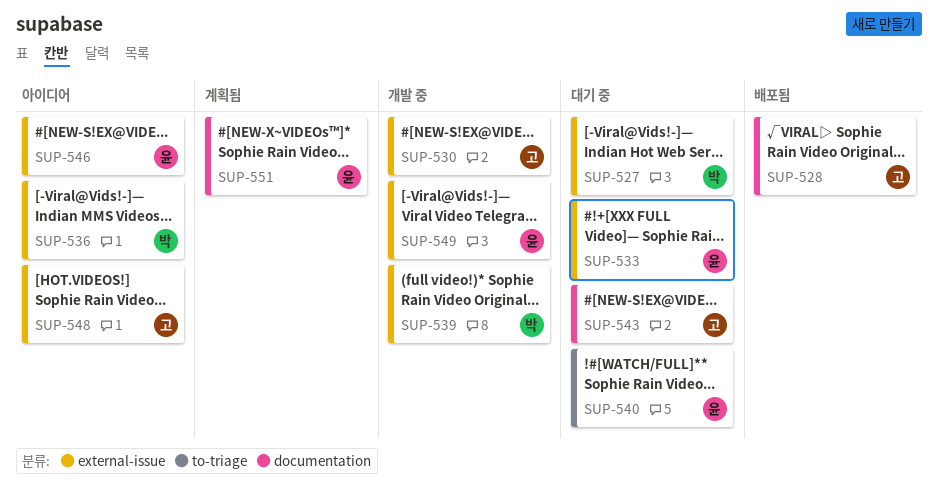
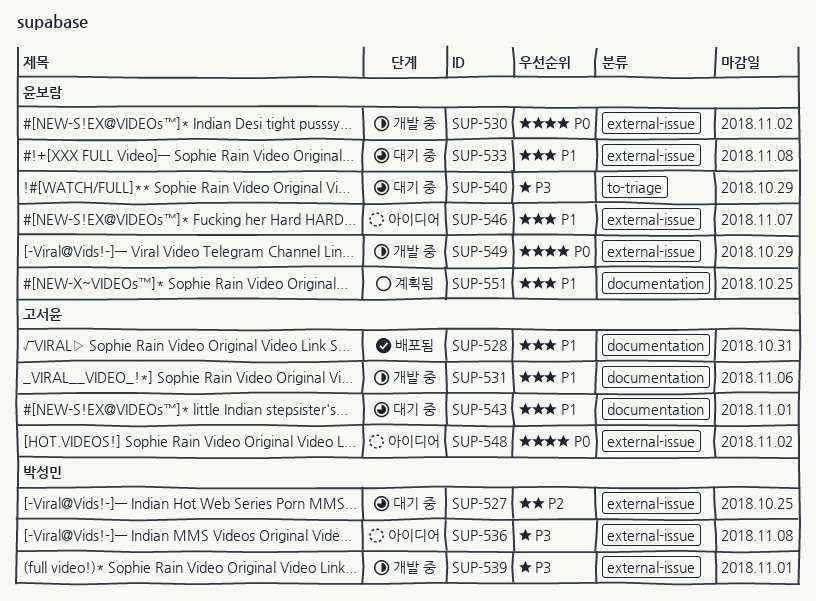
SUP-530, owner: 고서윤 -> 윤보람
SUP-531: none -> present

